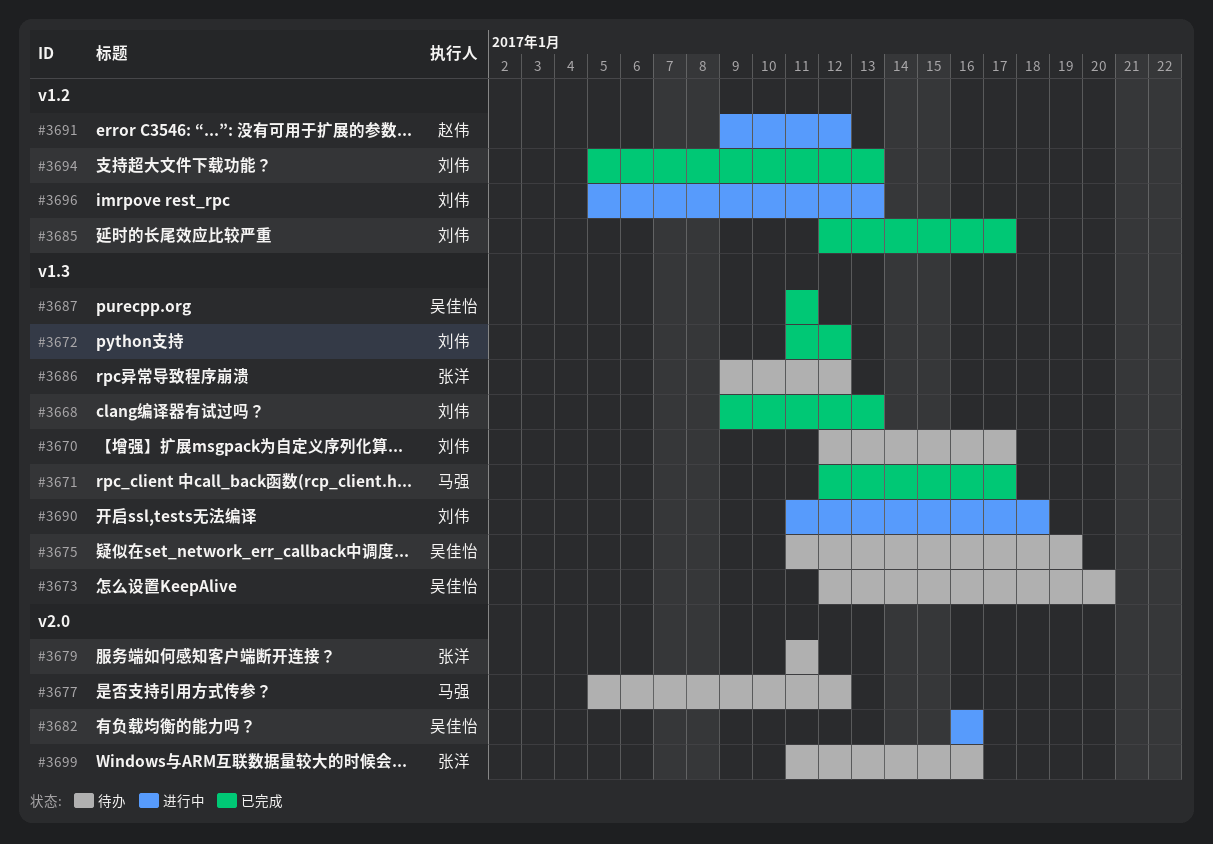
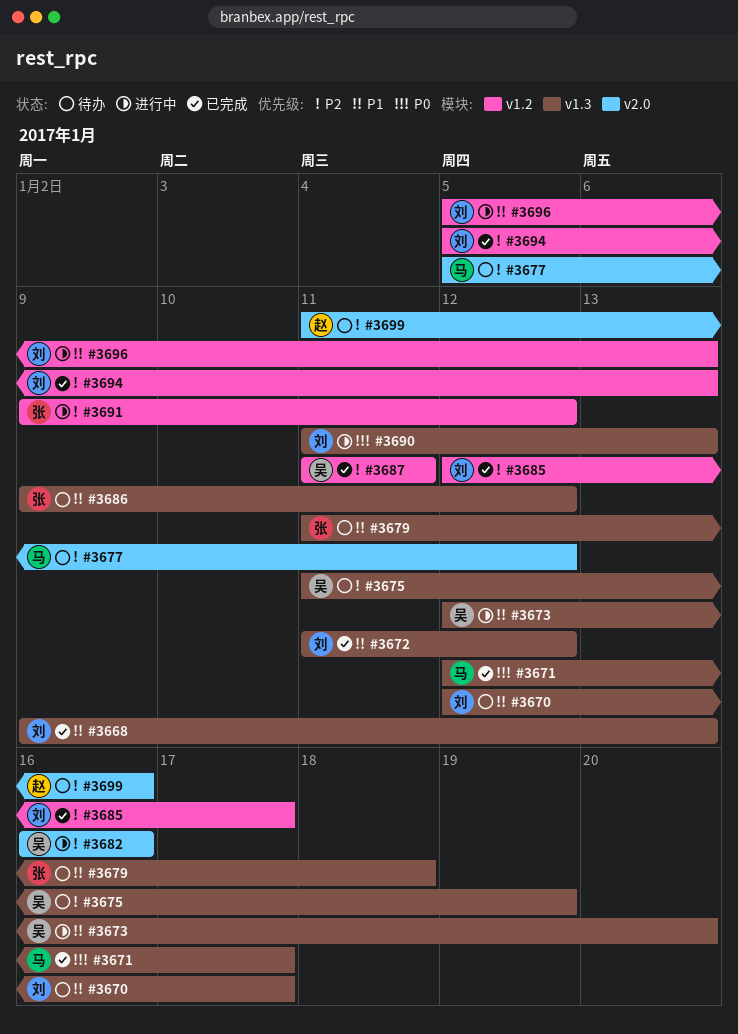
#3673, status: 待办 -> 进行中
#3679, label: v2.0 -> v1.3
#3679, due: Jan 11 -> Jan 18
#3687, label: v1.3 -> v1.2
#3690, due: Jan 18 -> Jan 13
#3691, owner: 赵伟 -> 张洋
#3699, owner: 张洋 -> 赵伟

